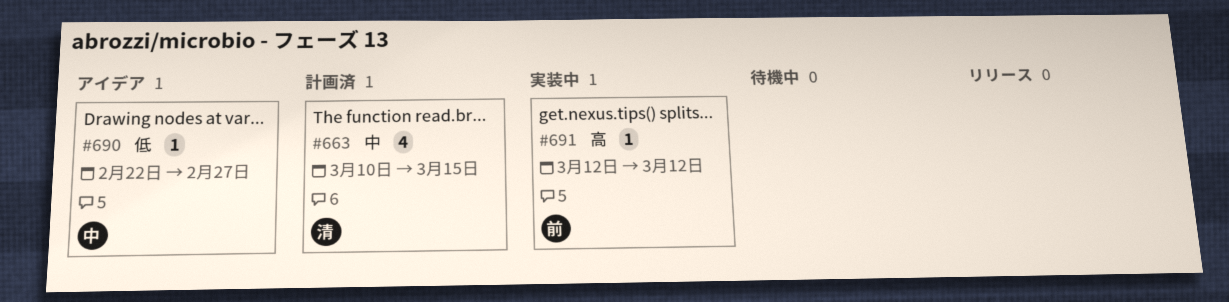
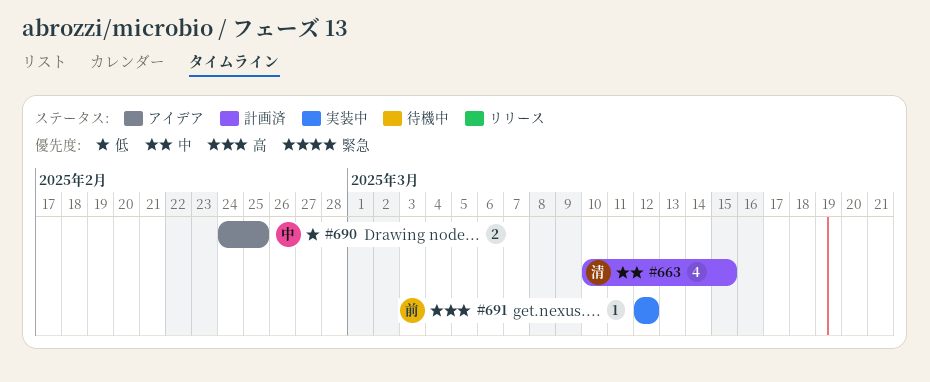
#690, estimate: 1 -> 2
#690, start: Feb 22 -> Feb 24
#690, due: Feb 27 -> Feb 25

